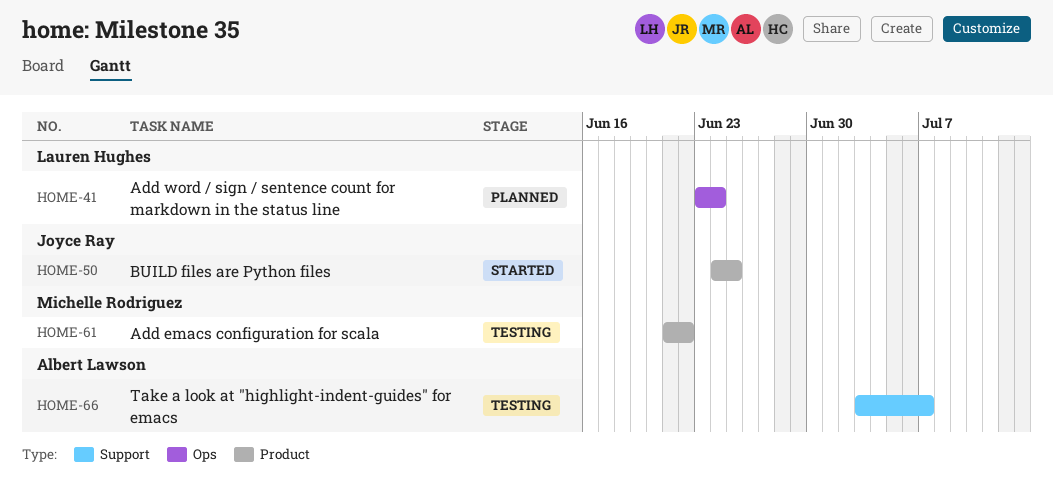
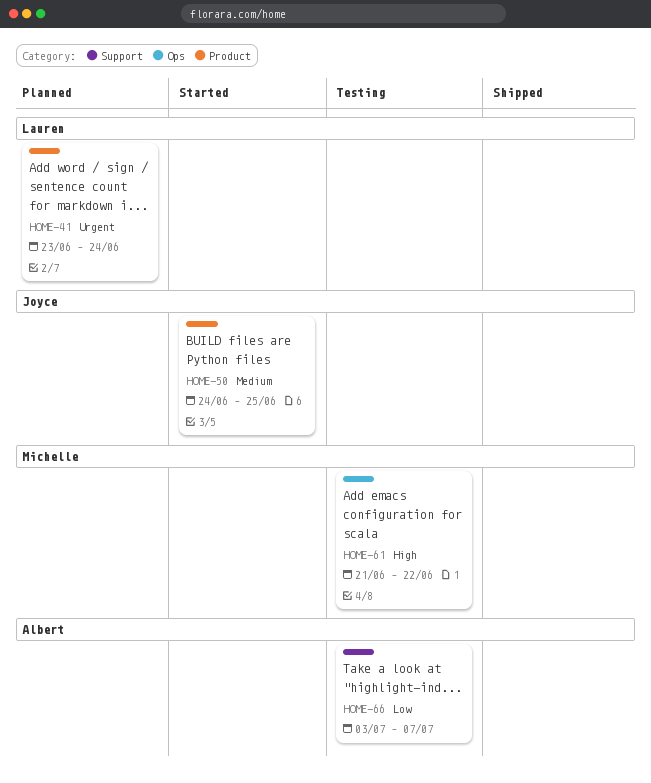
HOME-41, label: Ops -> Product
HOME-61, label: Product -> Ops

